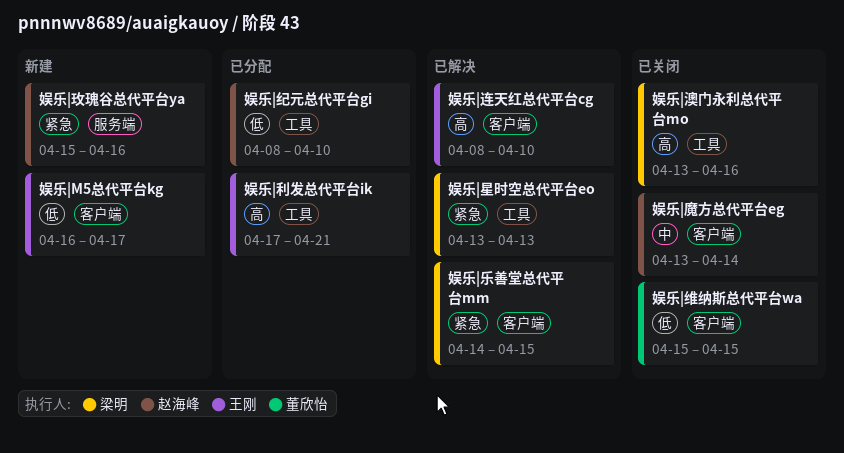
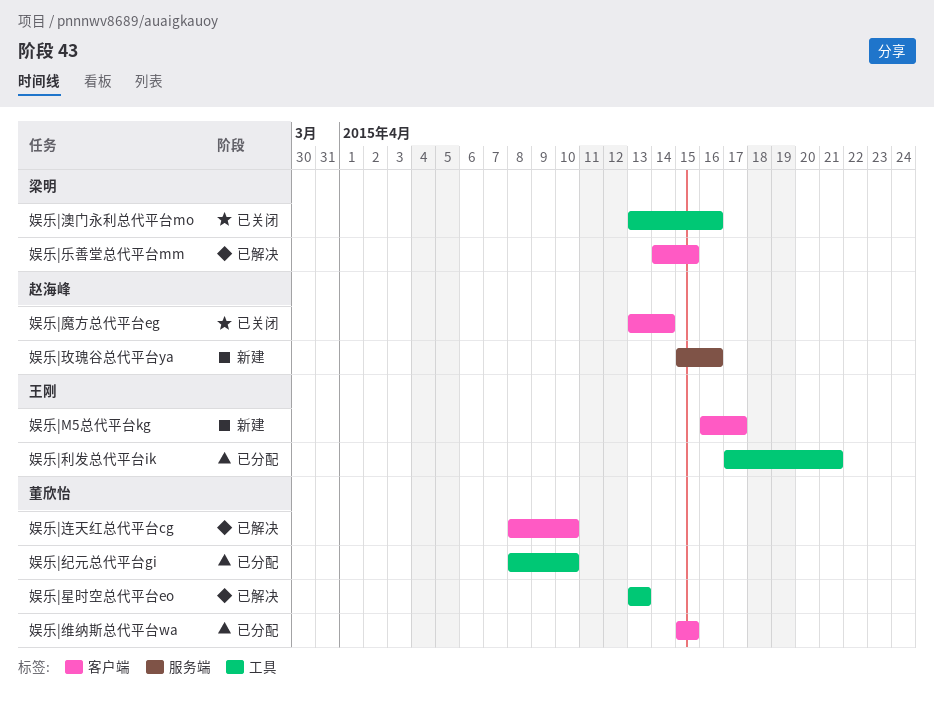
娱乐|星时空总代平台eo, owner: 梁明 -> 董欣怡
娱乐|纪元总代平台gi, owner: 赵海峰 -> 董欣怡
娱乐|维纳斯总代平台wa, status: 已关闭 -> 已分配
娱乐|连天红总代平台cg, owner: 王刚 -> 董欣怡

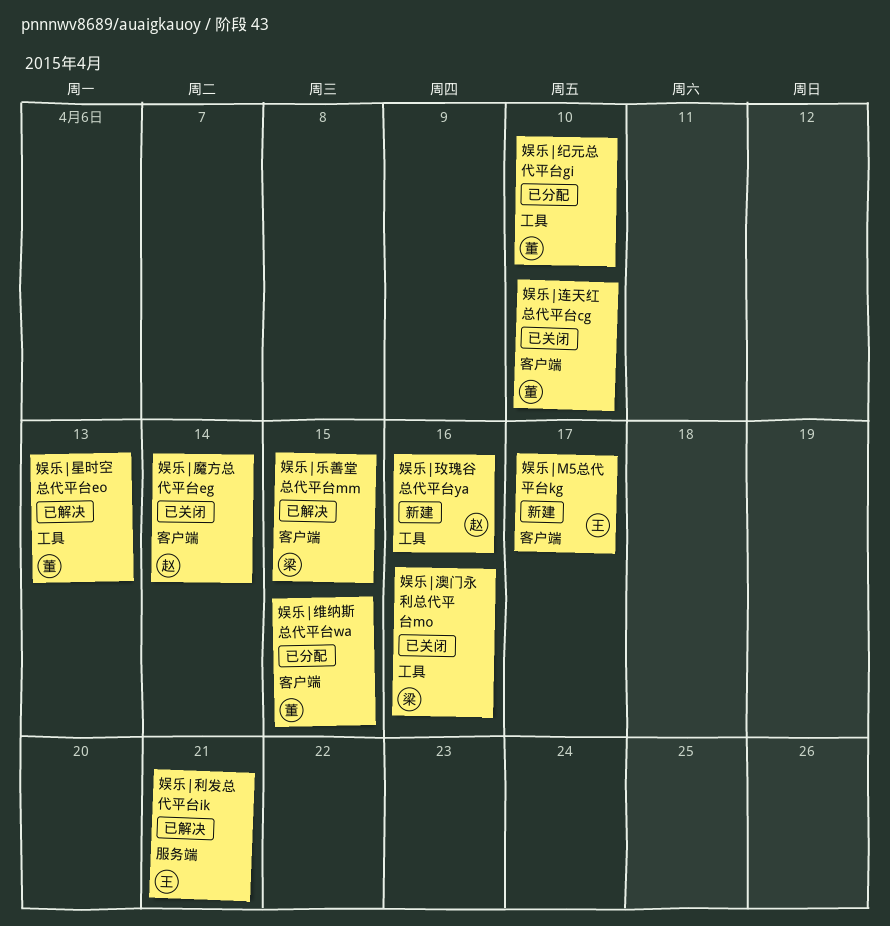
娱乐|利发总代平台ik, status: 已分配 -> 已解决
娱乐|利发总代平台ik, label: 工具 -> 服务端
娱乐|玫瑰谷总代平台ya, label: 服务端 -> 工具
娱乐|连天红总代平台cg, status: 已解决 -> 已关闭

